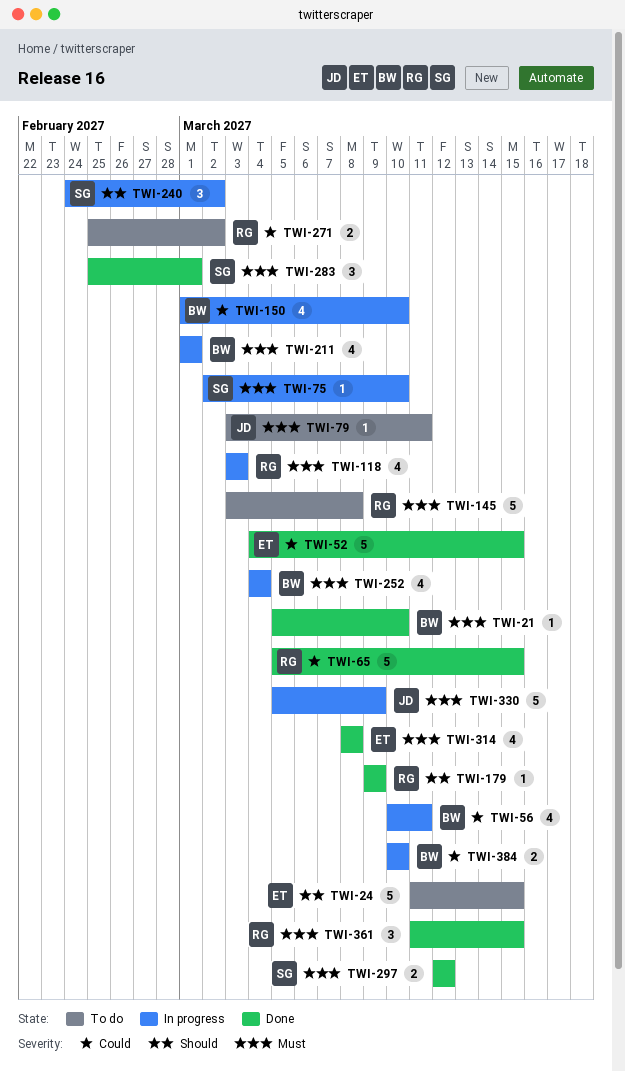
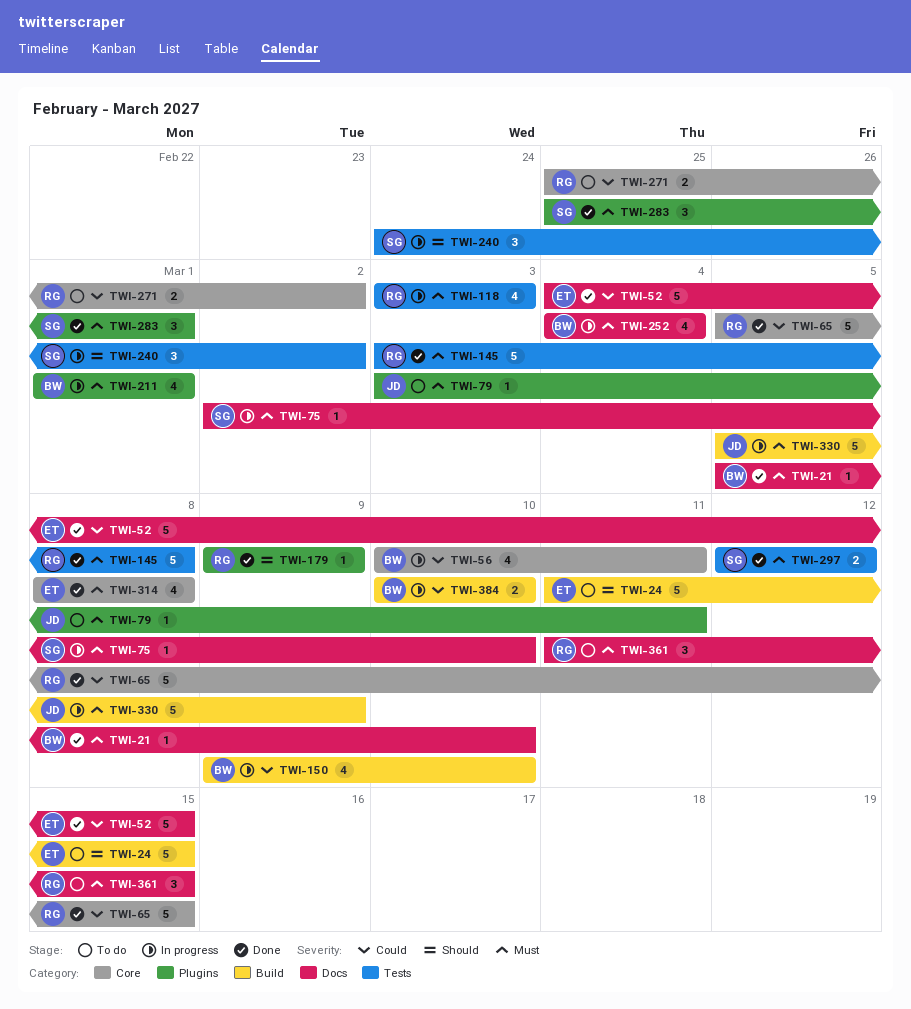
TWI-145, status: To do -> Done
TWI-150, start: Mar 1 -> Mar 9
TWI-361, status: Done -> To do

